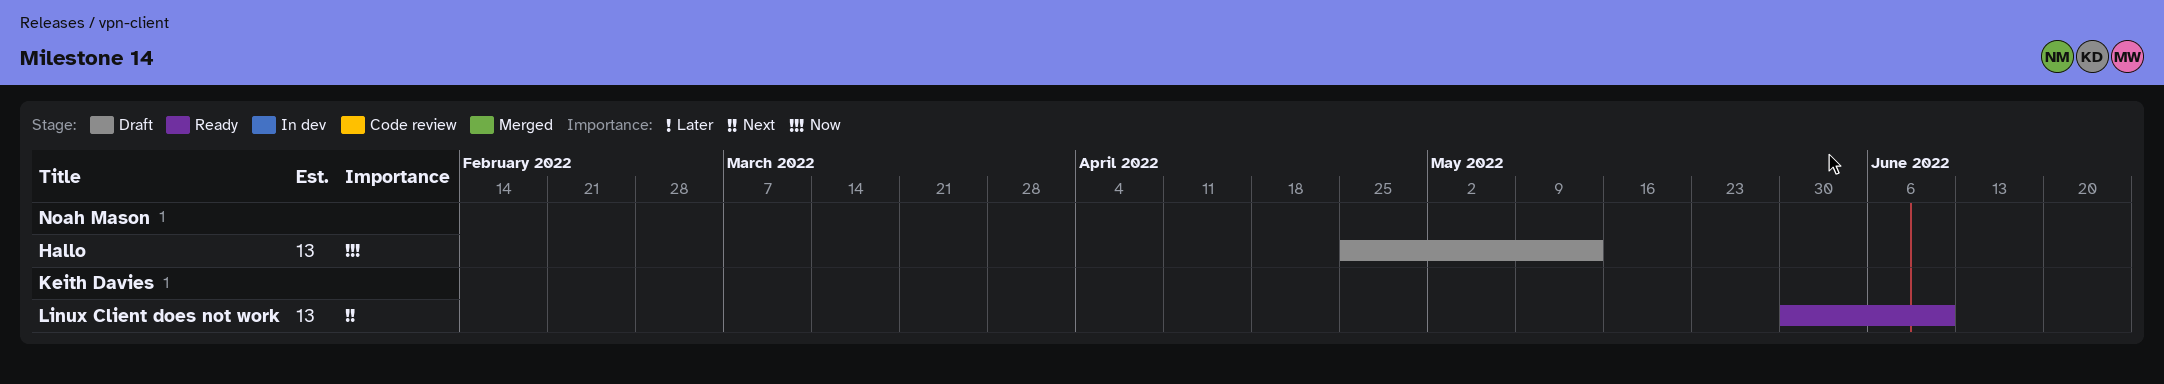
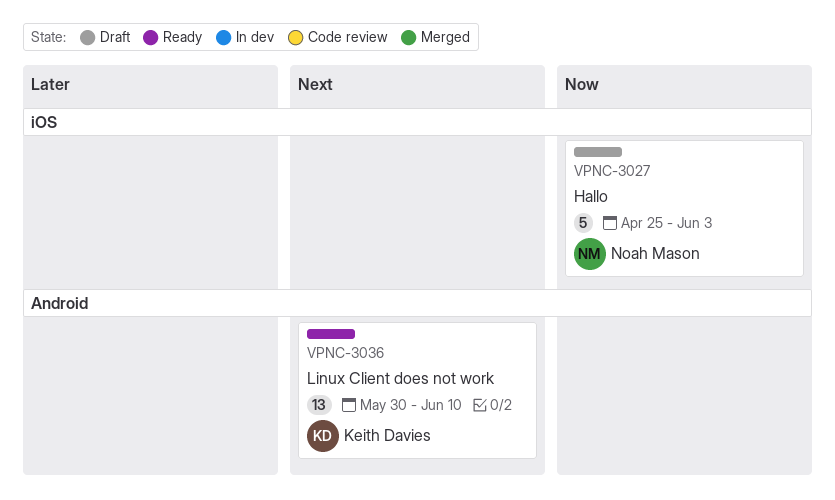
Hallo, estimate: 13 -> 5
Hallo, due: May 13 -> Jun 3

